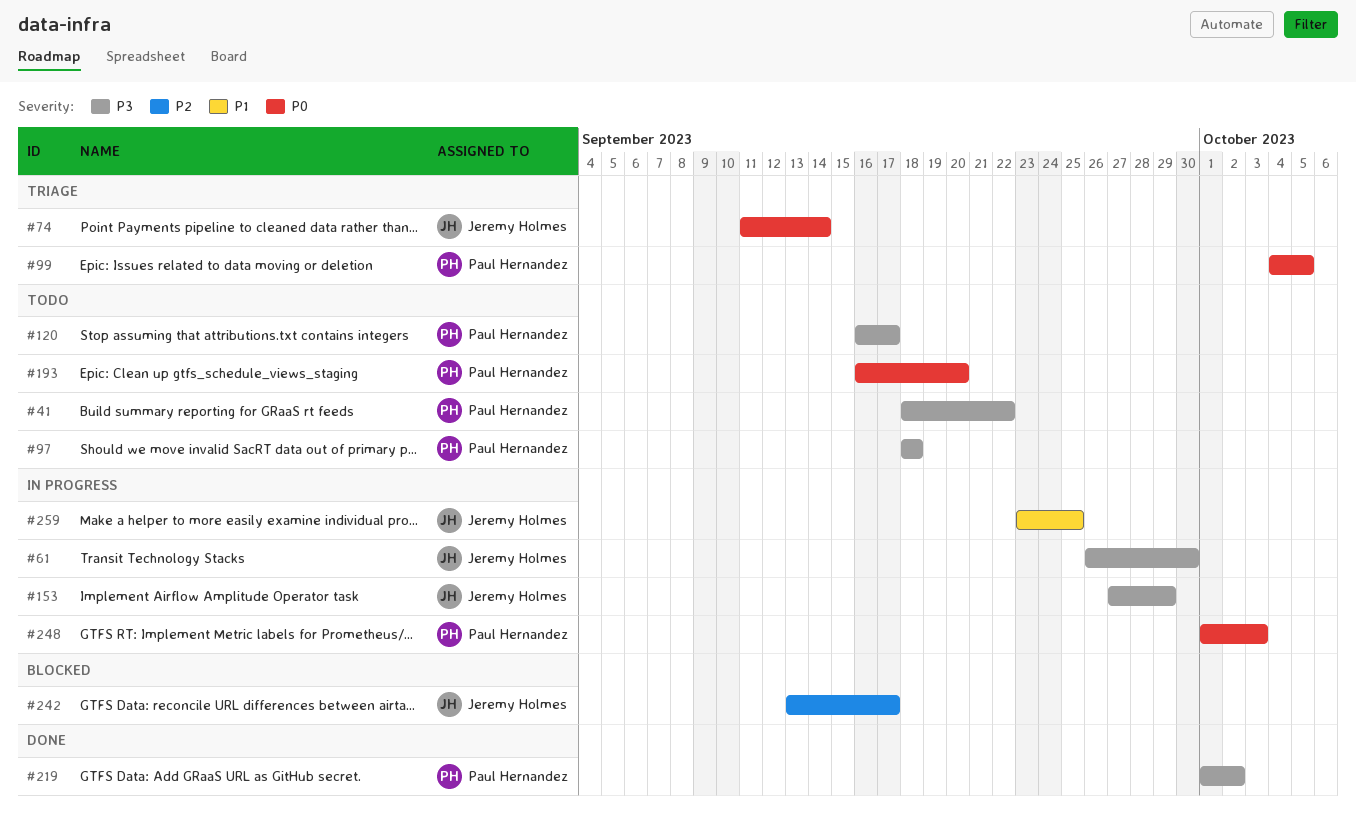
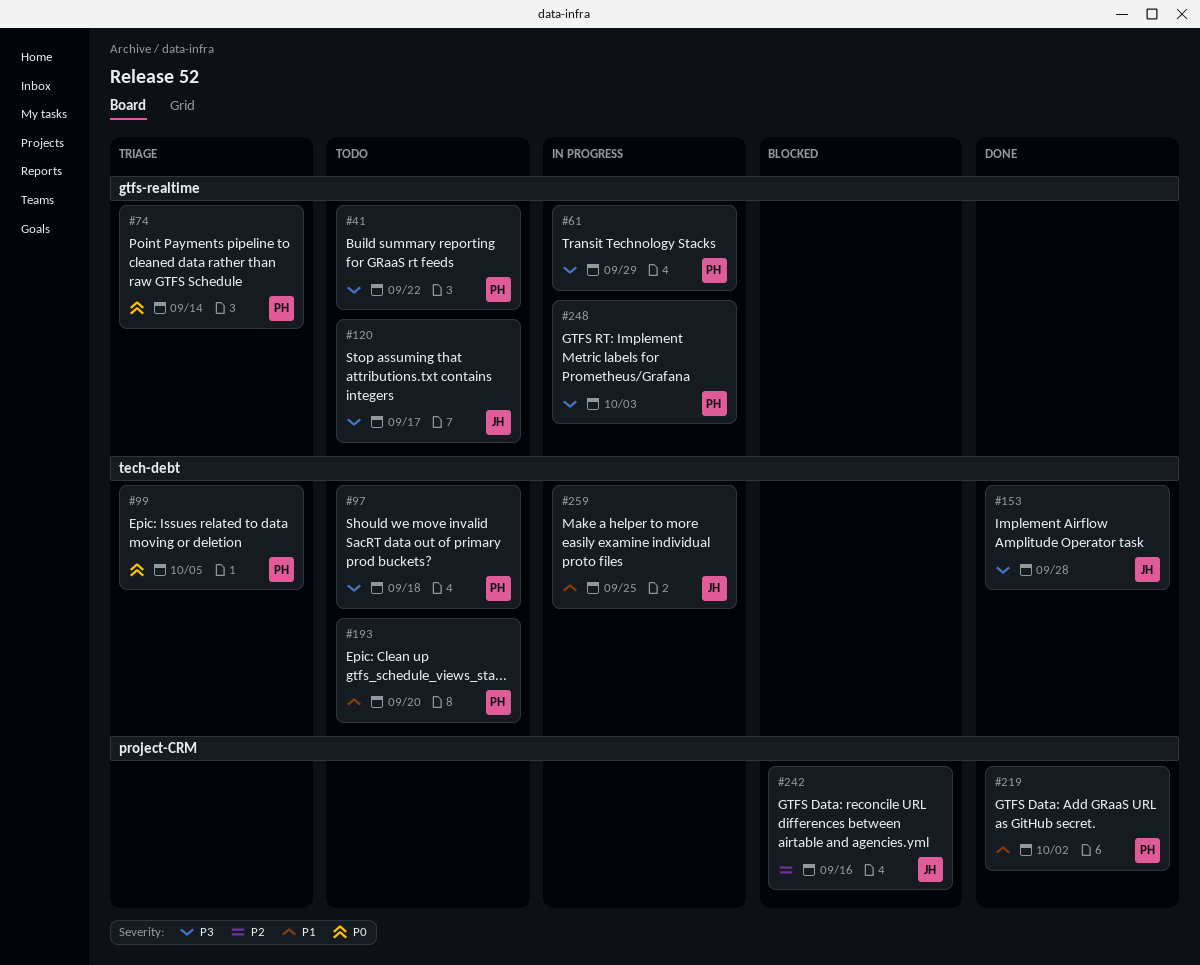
#61, owner: Jeremy Holmes -> Paul Hernandez
#61, due: Sep 30 -> Sep 29
#74, owner: Jeremy Holmes -> Paul Hernandez
#120, owner: Paul Hernandez -> Jeremy Holmes
#153, status: In progress -> Done
#153, due: Sep 29 -> Sep 28
#193, priority: P0 -> P1
#219, priority: P3 -> P1
#242, due: Sep 17 -> Sep 16
#248, priority: P0 -> P3

